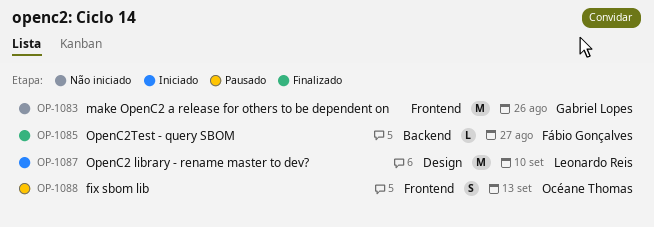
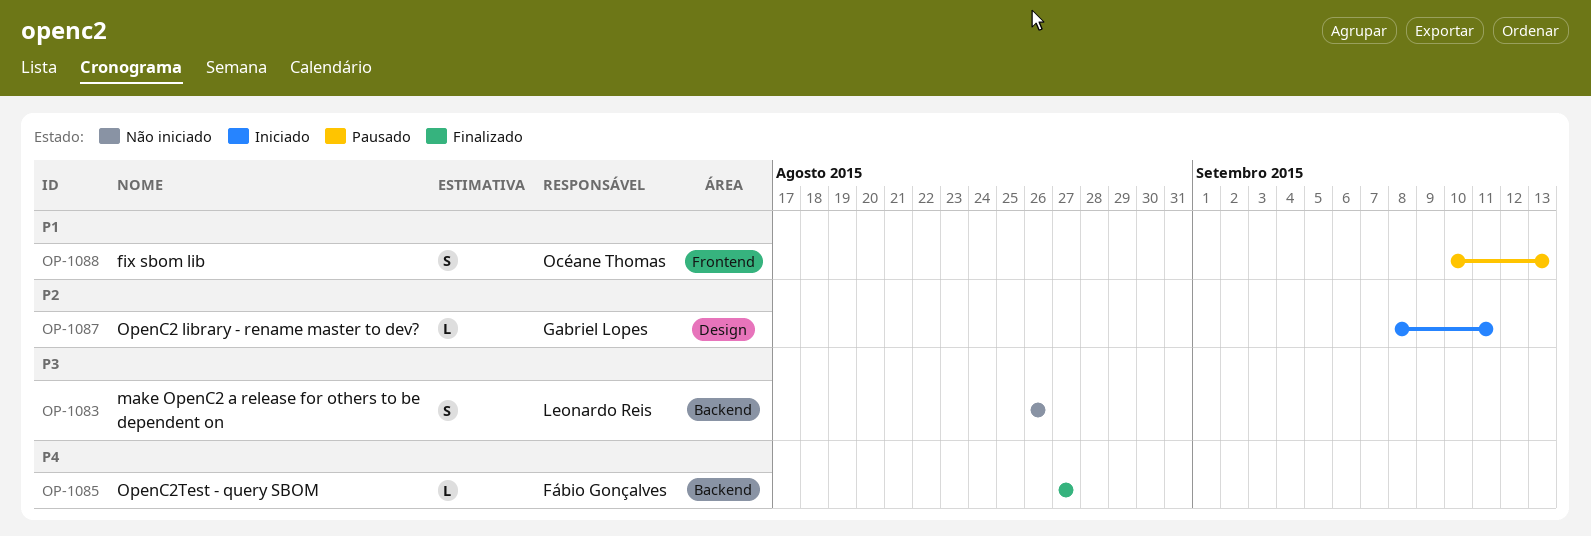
OP-1083, owner: Gabriel Lopes -> Leonardo Reis
OP-1083, label: Frontend -> Backend
OP-1083, estimate: M -> S
OP-1087, owner: Leonardo Reis -> Gabriel Lopes
OP-1087, estimate: M -> L
OP-1087, due: Sep 10 -> Sep 11

